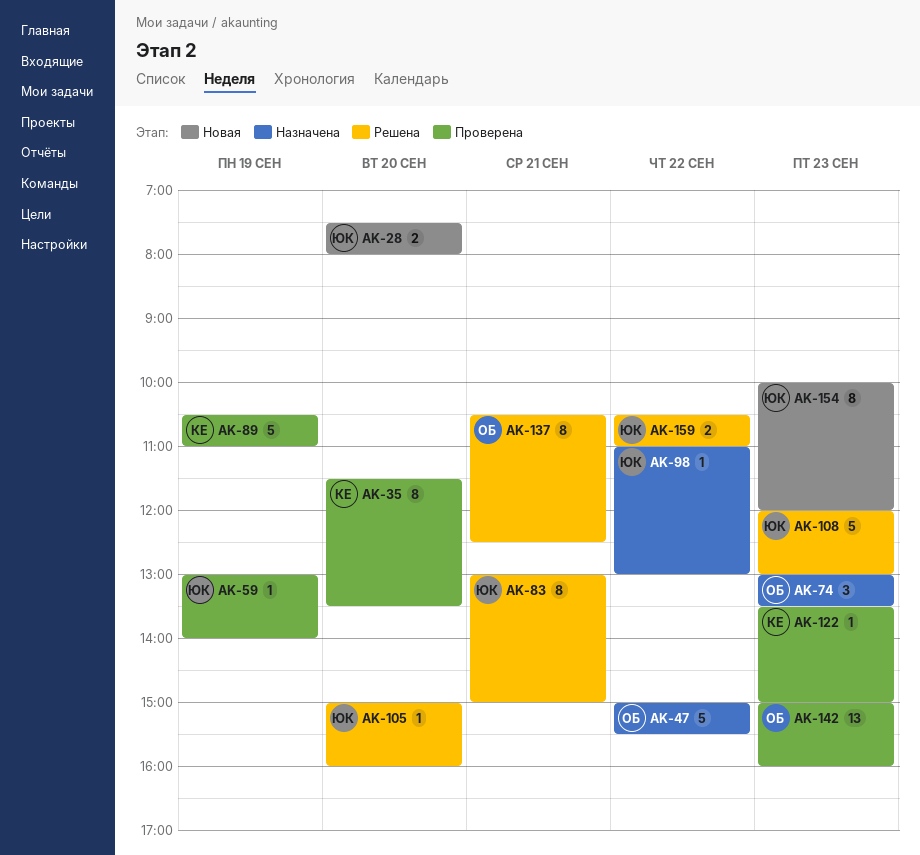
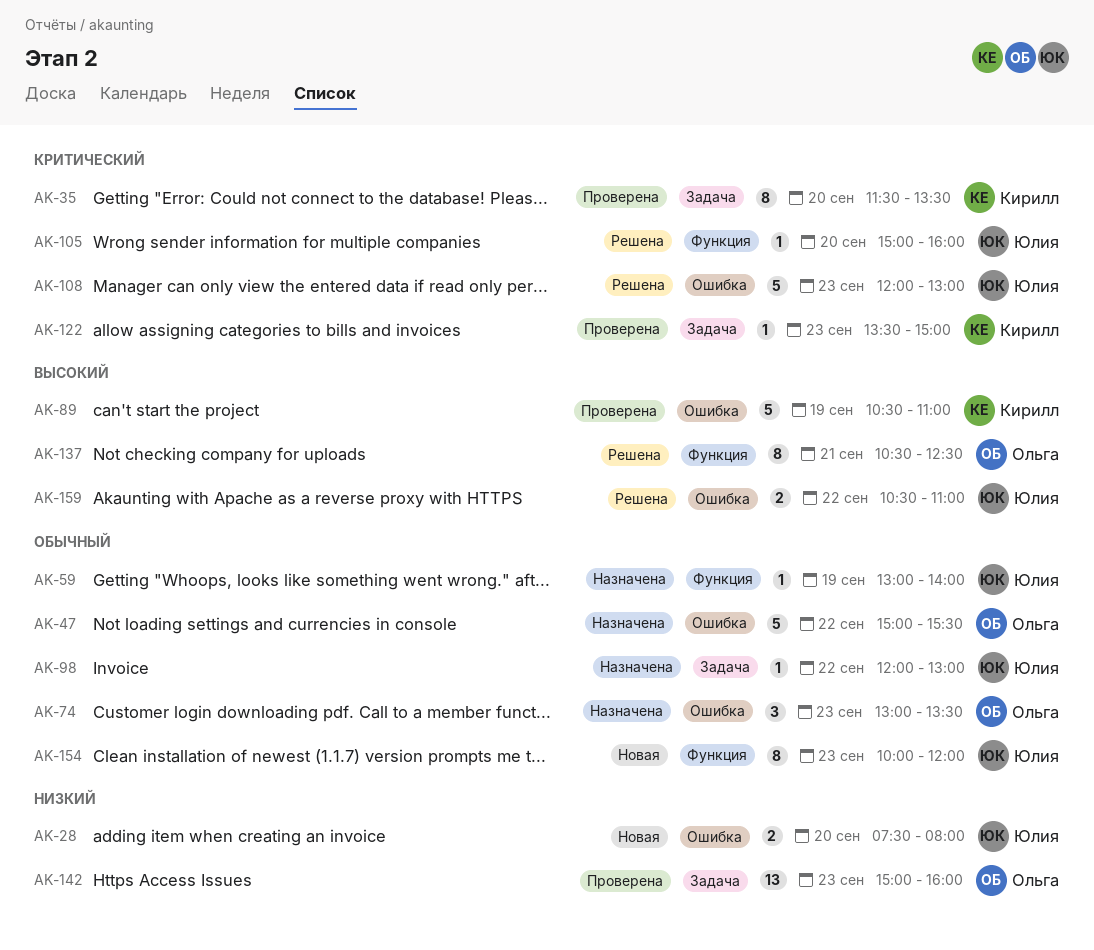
AK-59, status: Проверена -> Назначена
AK-83: present -> none
AK-98, begins: 11:00 -> 12:00

